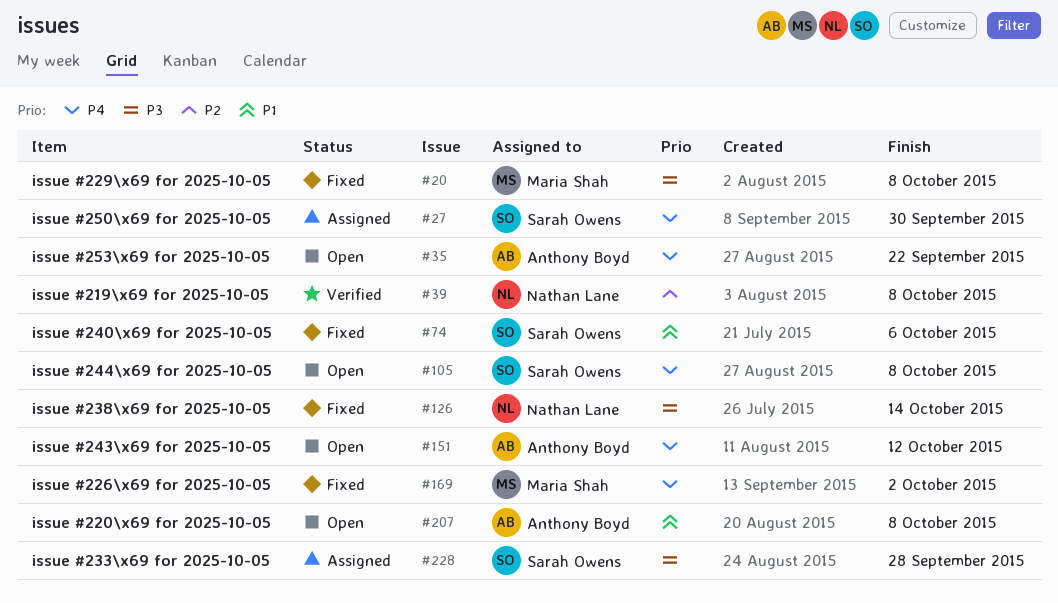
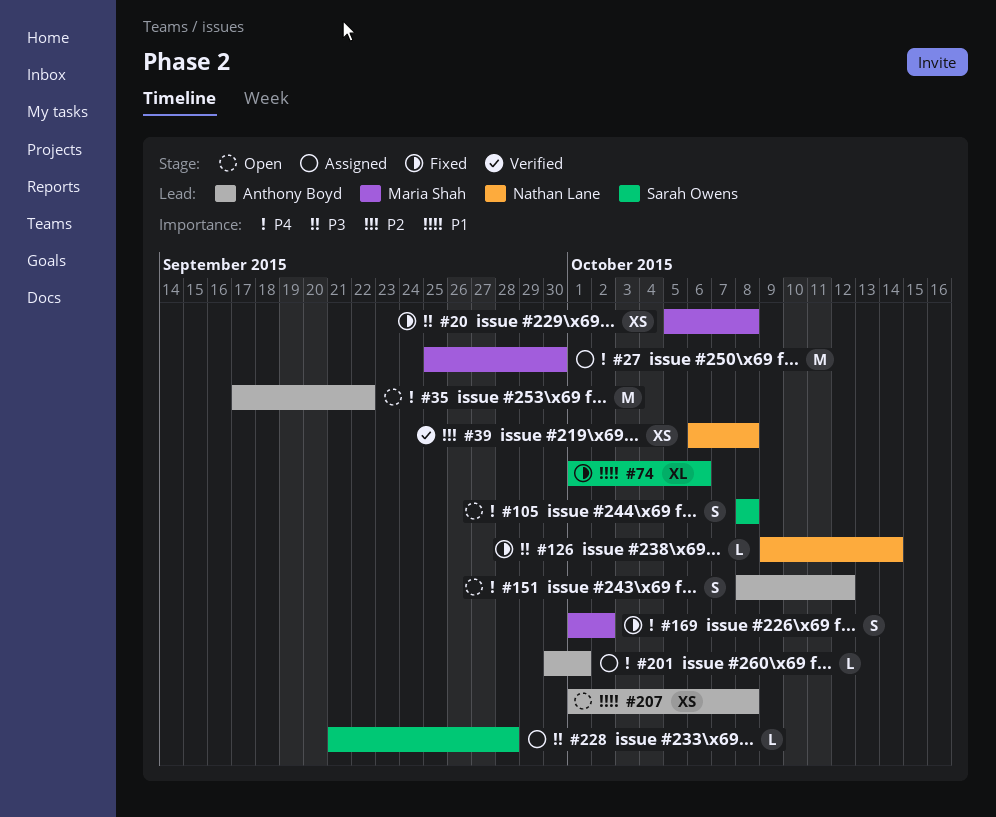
#27, owner: Sarah Owens -> Maria Shah
#201: none -> present

